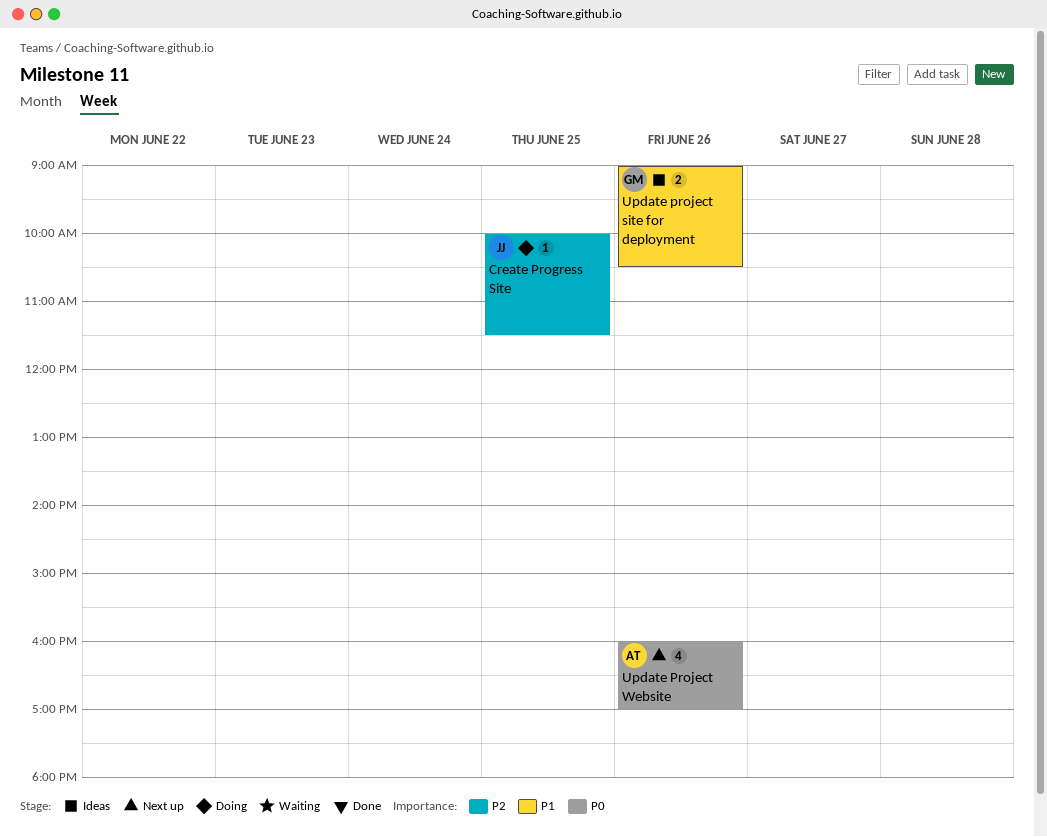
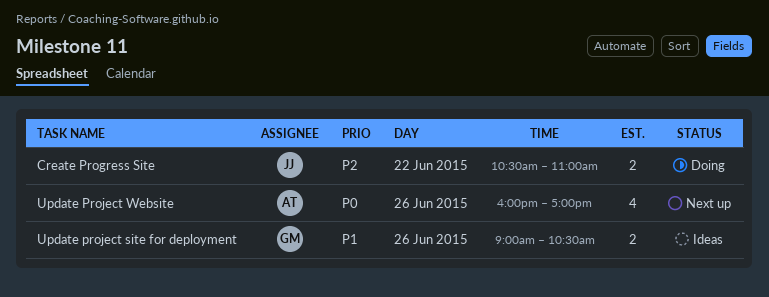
Create Progress Site, estimate: 1 -> 2
Create Progress Site, day: Jun 25 -> Jun 22
Create Progress Site, begins: 10:00 -> 10:30
Create Progress Site, ends: 11:30 -> 11:00

